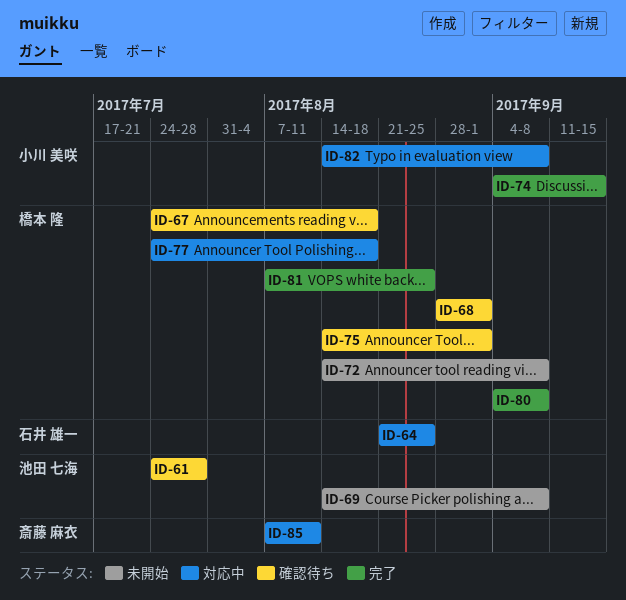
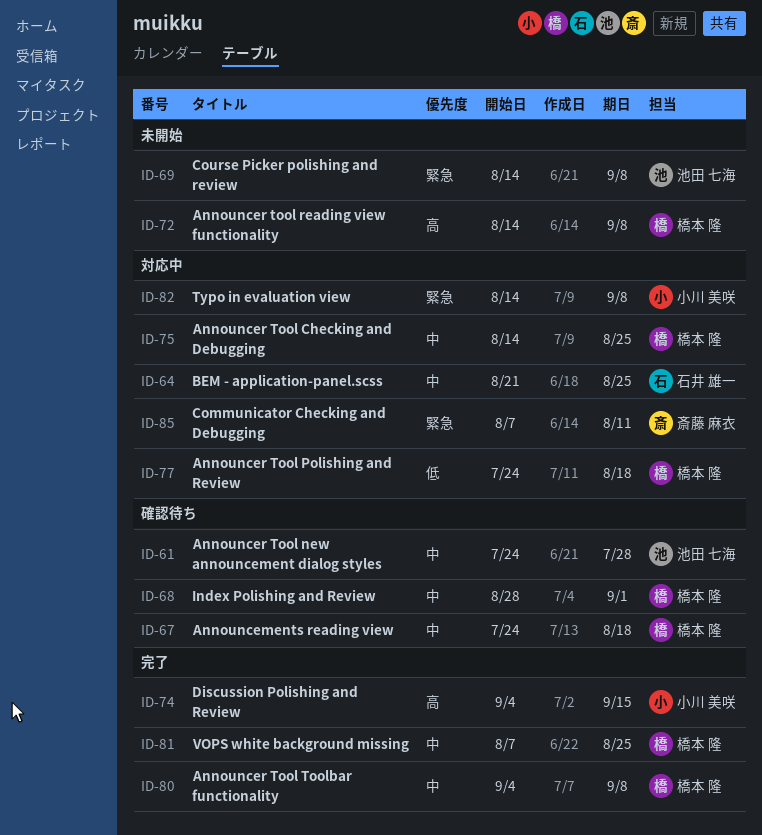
ID-75, status: 確認待ち -> 対応中
ID-75, due: Sep 1 -> Aug 25

